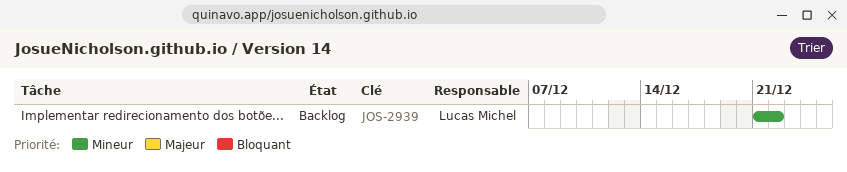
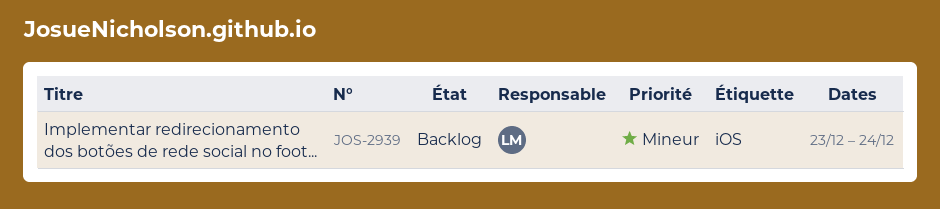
JOS-2939, start: Dec 21 -> Dec 23
JOS-2939, due: Dec 22 -> Dec 24

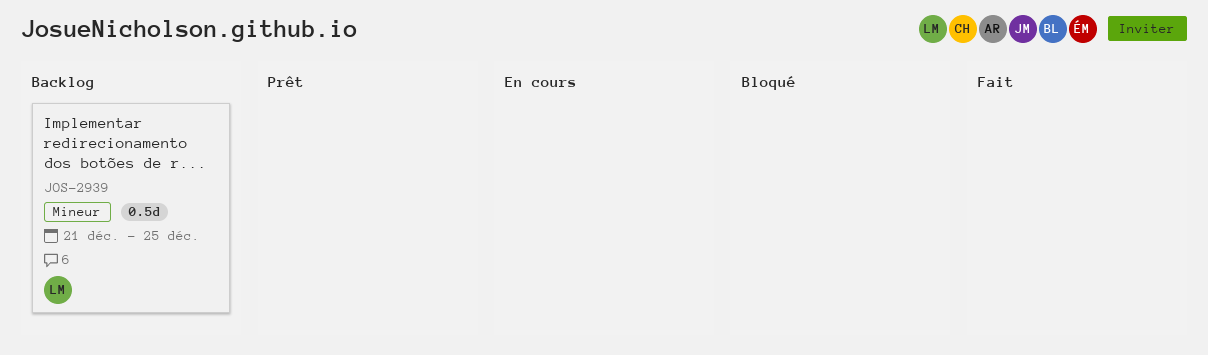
JOS-2939, start: Dec 23 -> Dec 21
JOS-2939, due: Dec 24 -> Dec 25

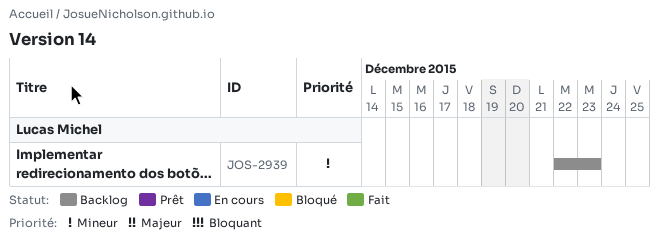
JOS-2939, start: Dec 21 -> Dec 22
JOS-2939, due: Dec 25 -> Dec 23

